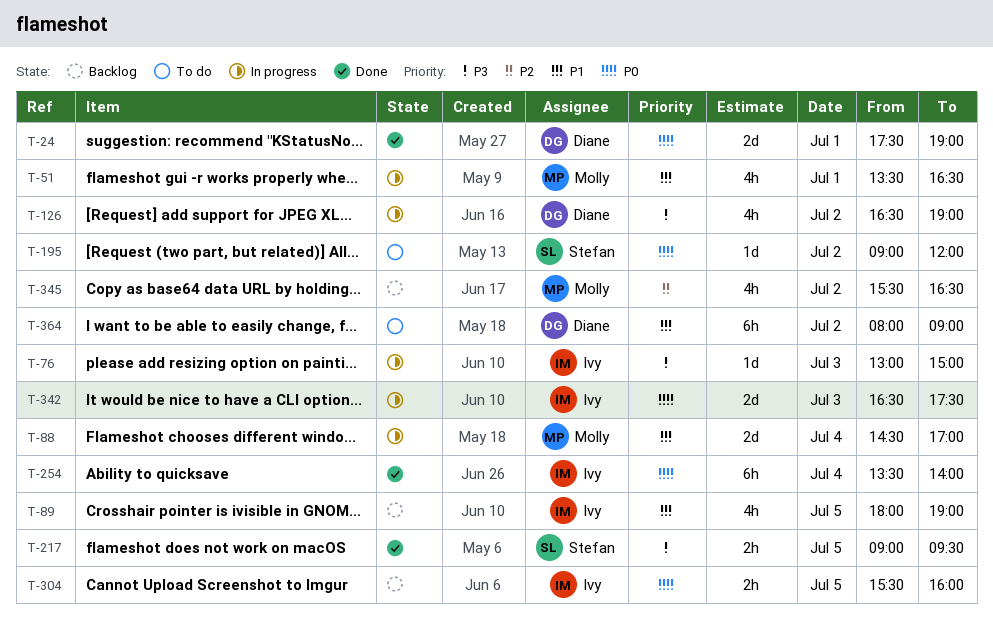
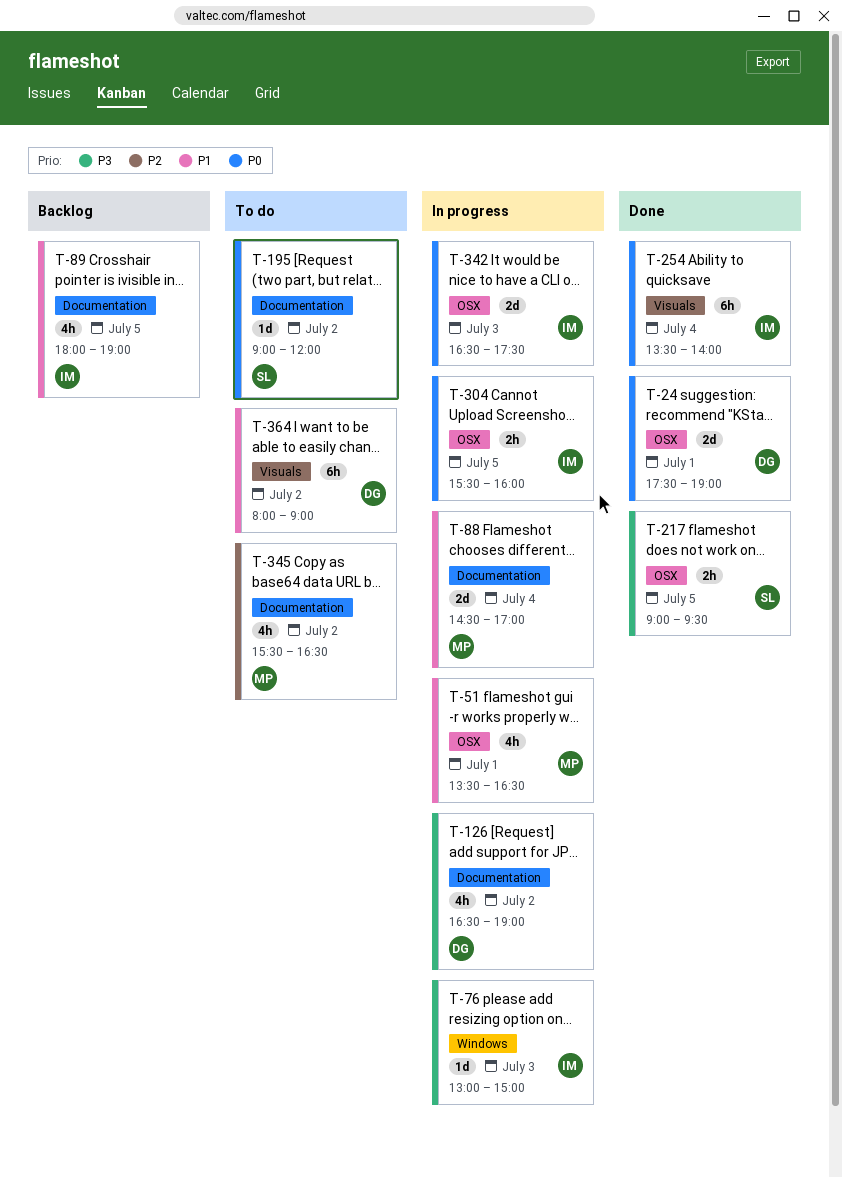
T-304, status: Backlog -> In progress
T-345, status: Backlog -> To do

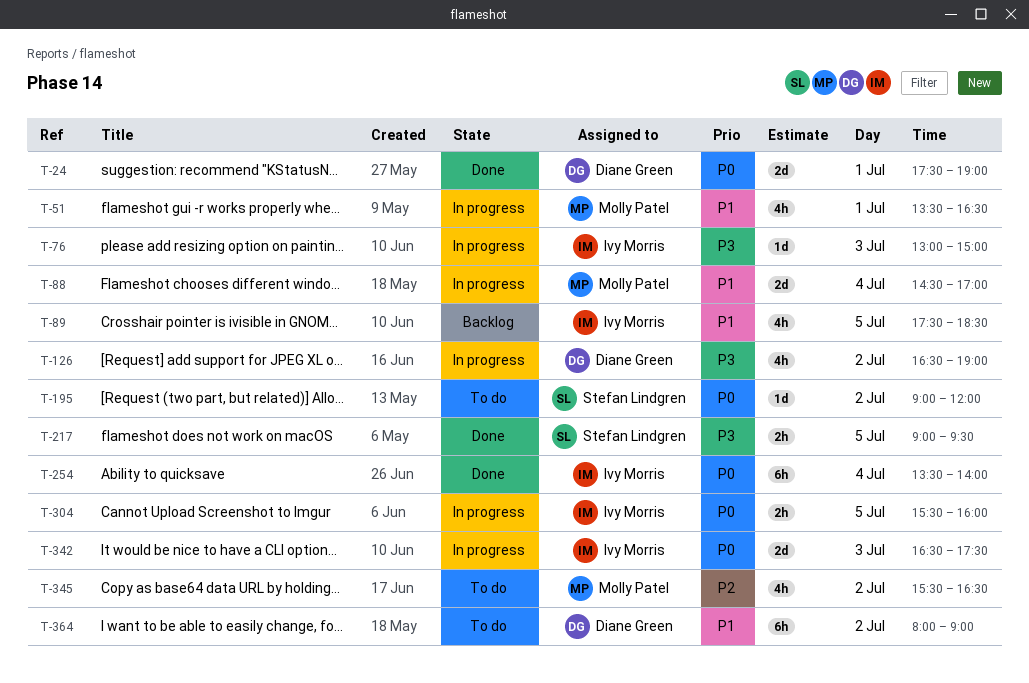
T-89, begins: 18:00 -> 17:30
T-89, ends: 19:00 -> 18:30

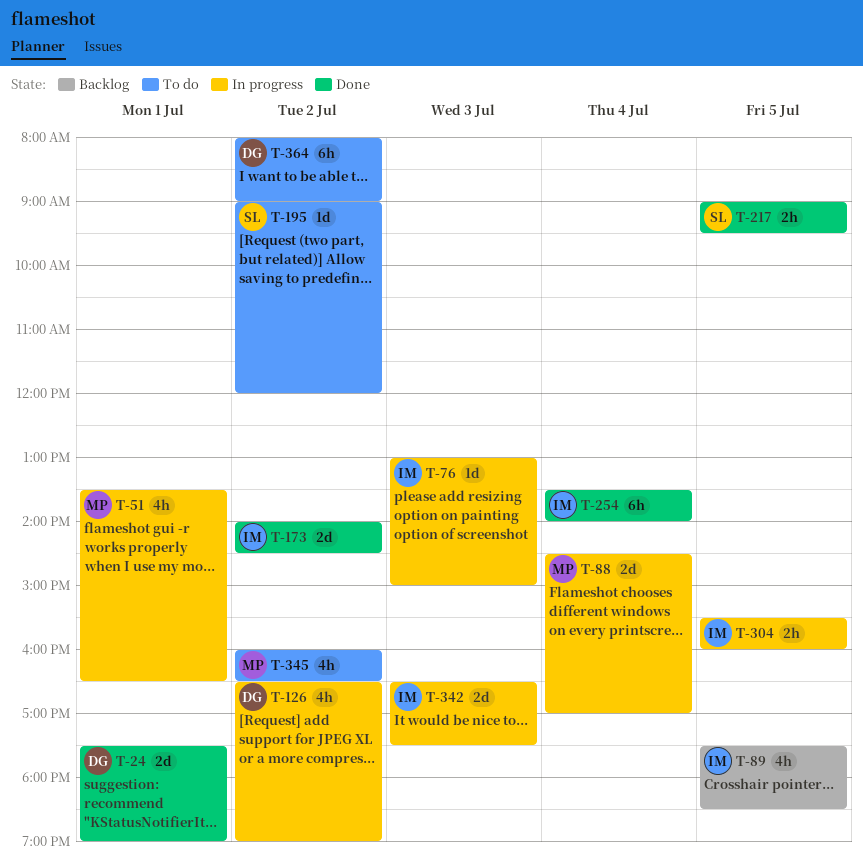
T-173: none -> present
T-345, begins: 15:30 -> 16:00

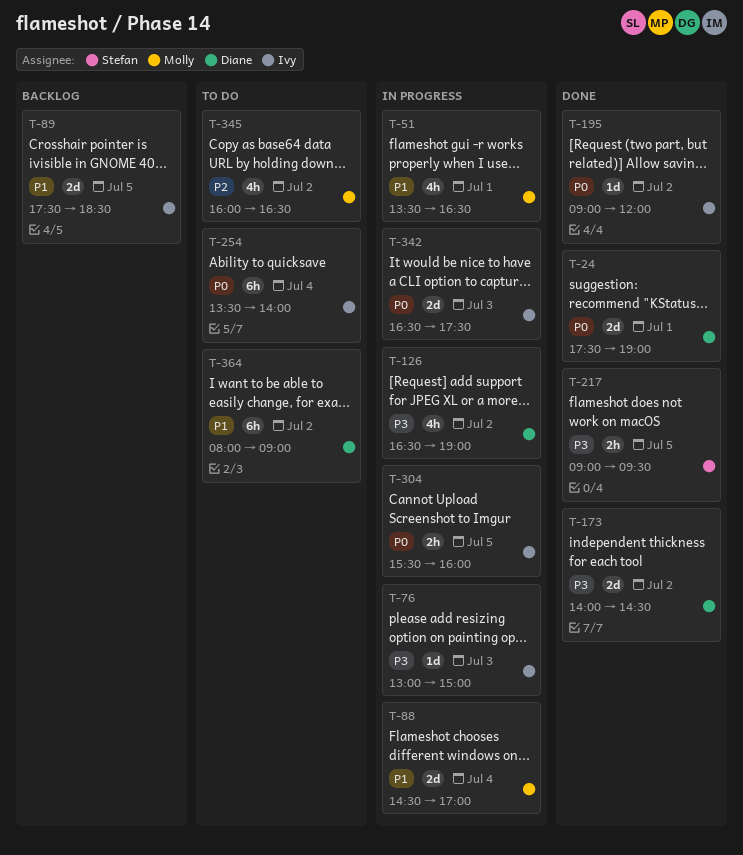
T-89, estimate: 4h -> 2d
T-173, owner: Ivy -> Diane
T-195, status: To do -> Done
T-195, owner: Stefan -> Ivy
T-254, status: Done -> To do

